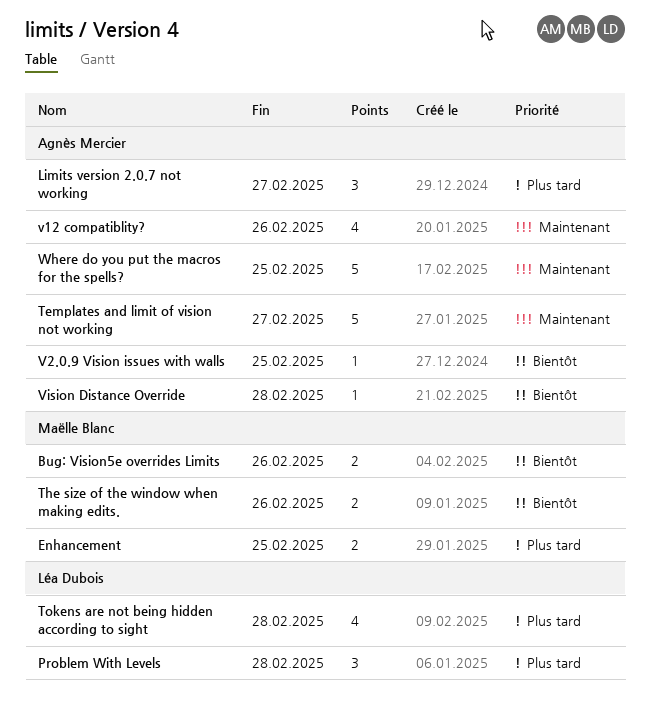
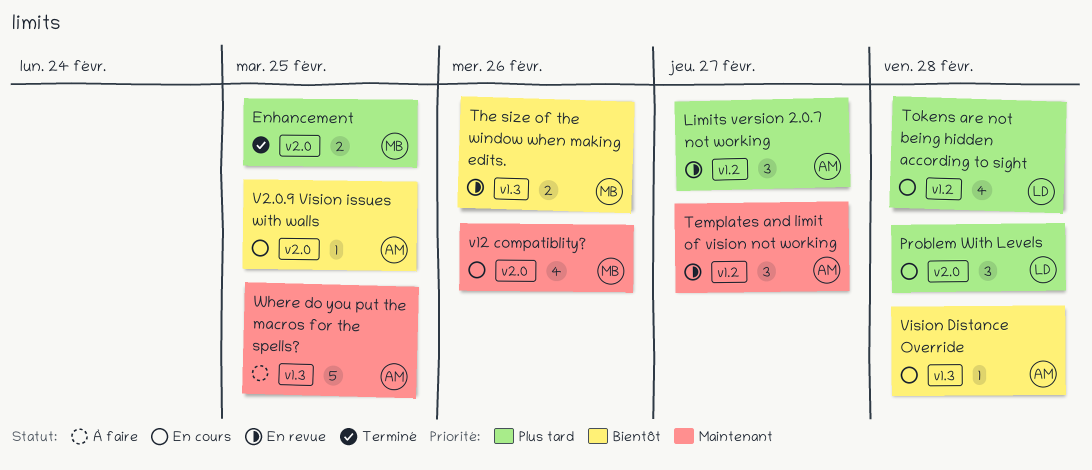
Bug: Vision5e overrides Limits: present -> none
Templates and limit of vision not working, estimate: 5 -> 3
v12 compatiblity?, owner: Agnès Mercier -> Maëlle Blanc

